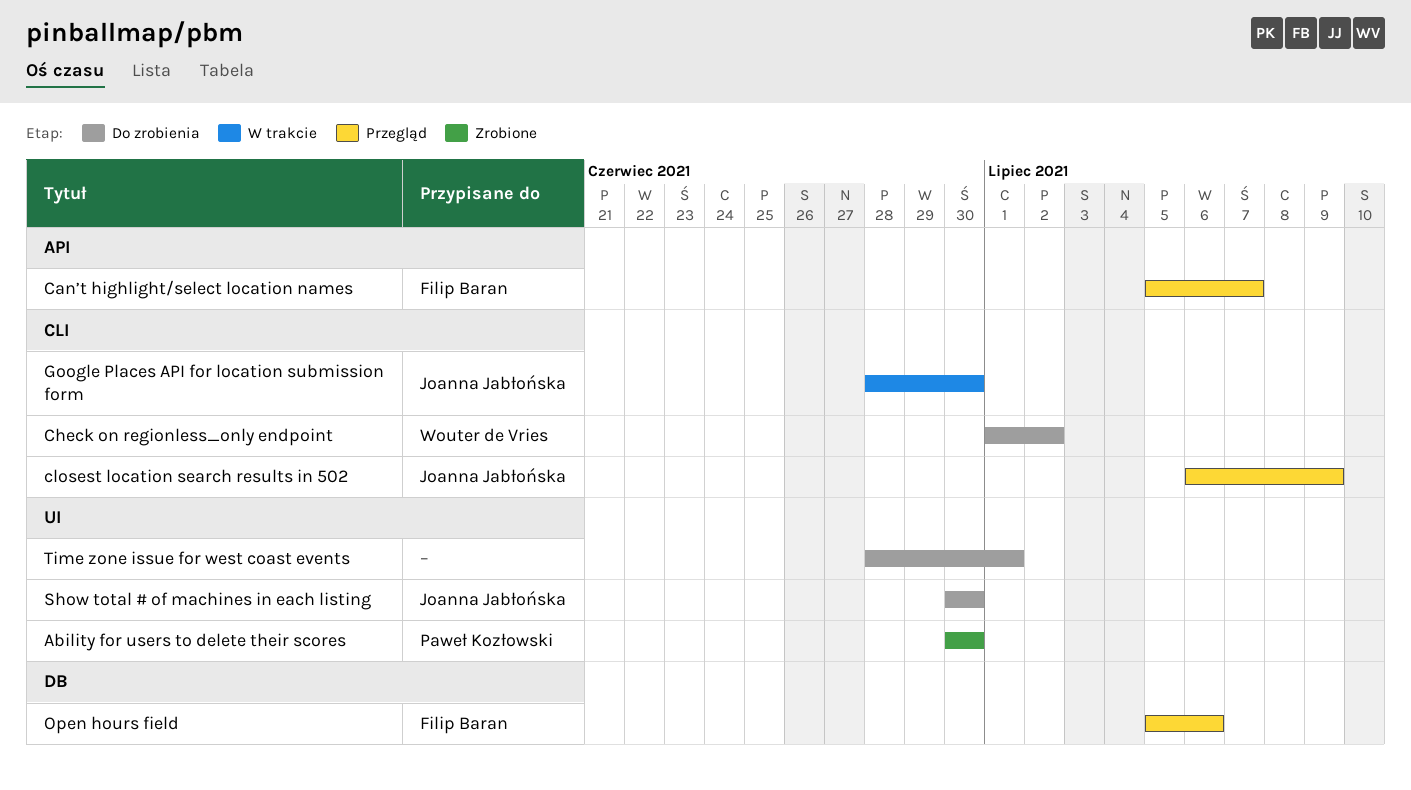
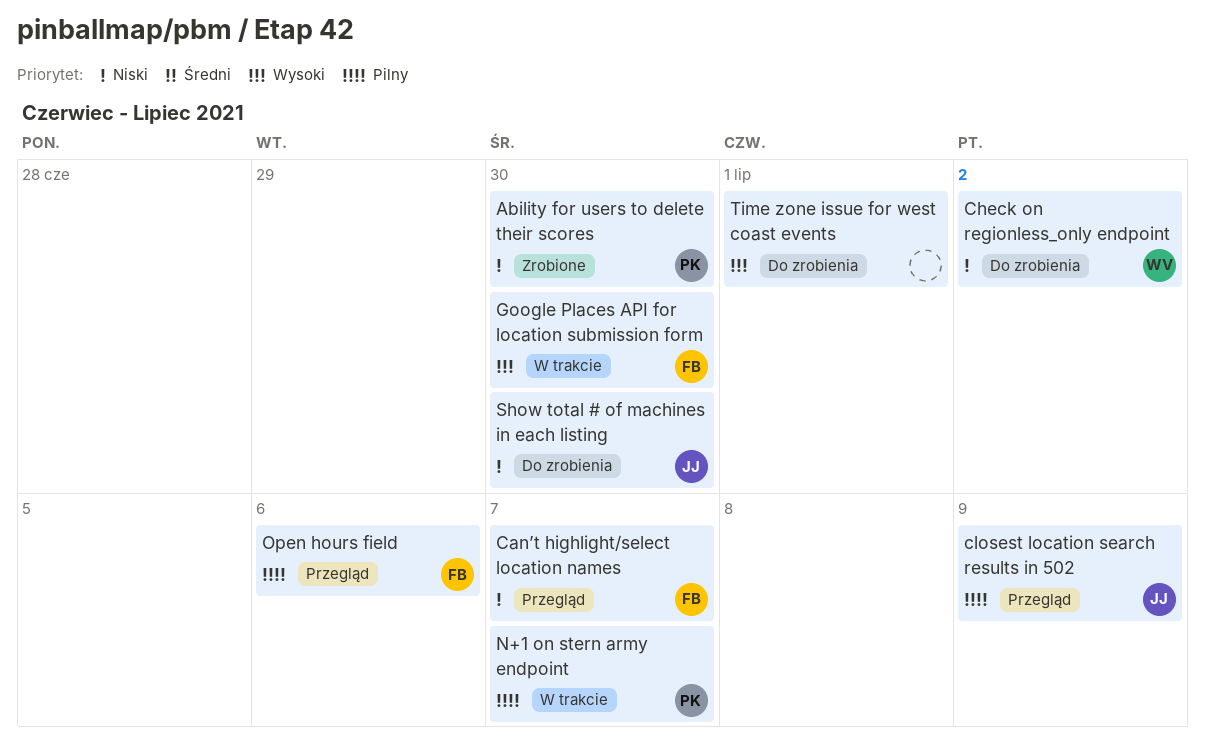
Google Places API for location submission form, owner: Joanna Jabłońska -> Filip Baran
N+1 on stern army endpoint: none -> present

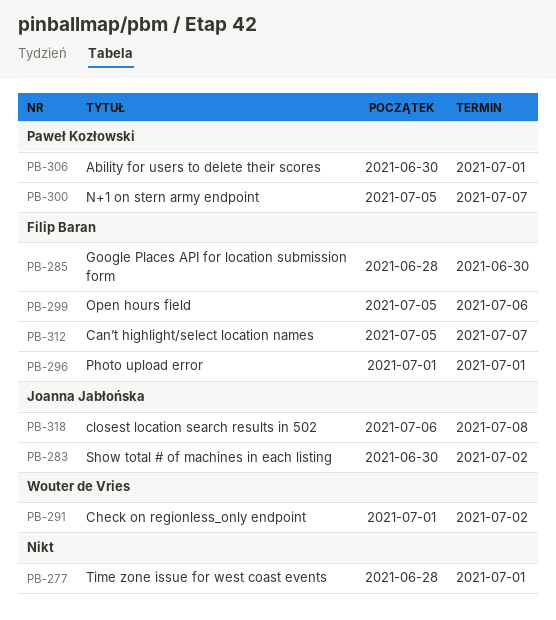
Ability for users to delete their scores, due: Jun 30 -> Jul 1
closest location search results in 502, due: Jul 9 -> Jul 8
Photo upload error: none -> present
Show total # of machines in each listing, due: Jun 30 -> Jul 2

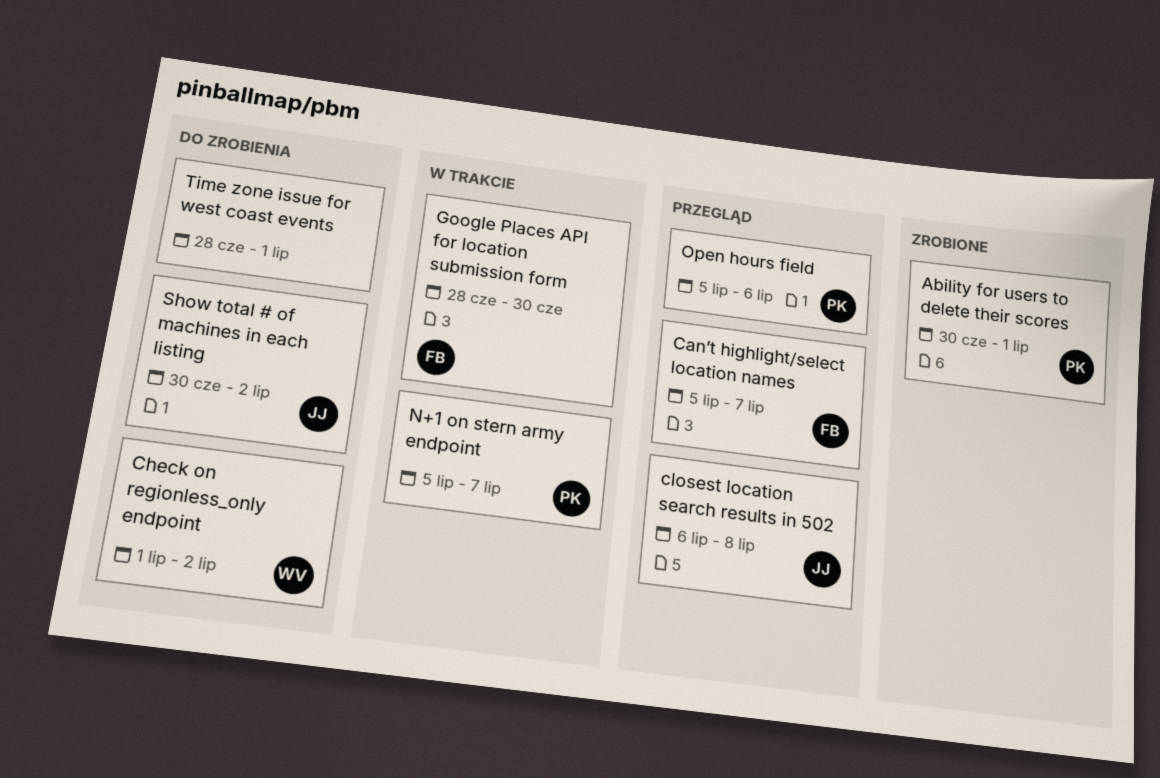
Open hours field, owner: Filip Baran -> Paweł Kozłowski
Photo upload error: present -> none

